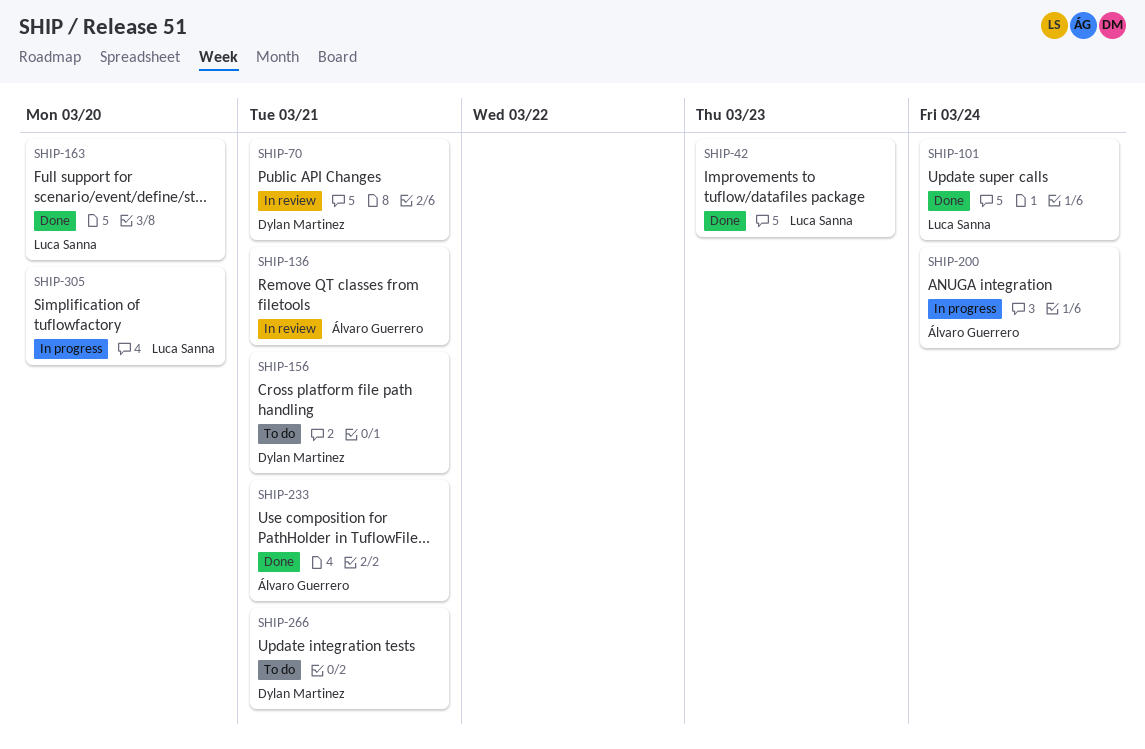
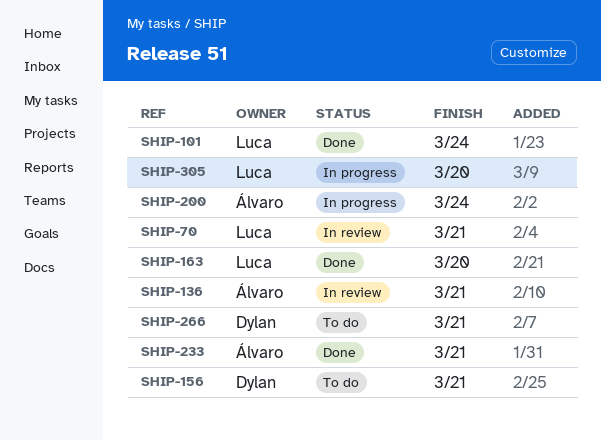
SHIP-42: present -> none
SHIP-70, owner: Dylan Martinez -> Luca Sanna

